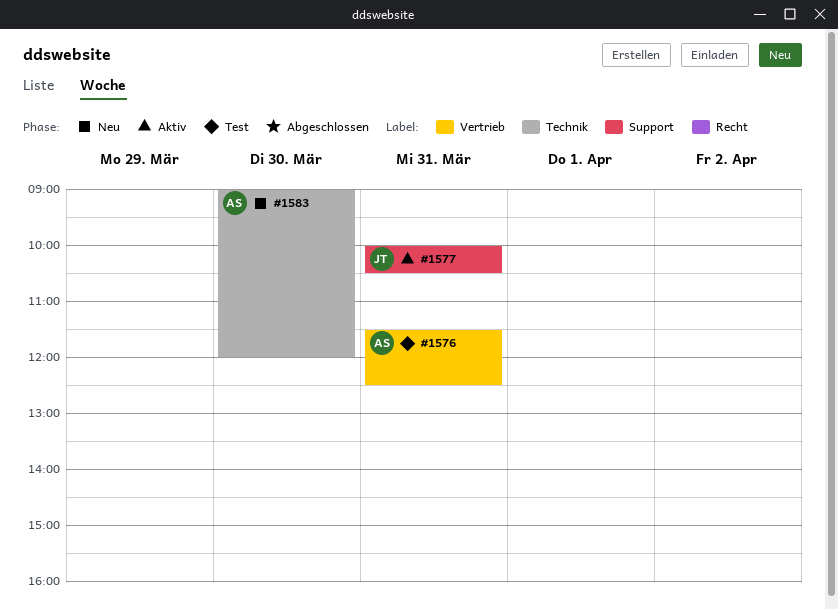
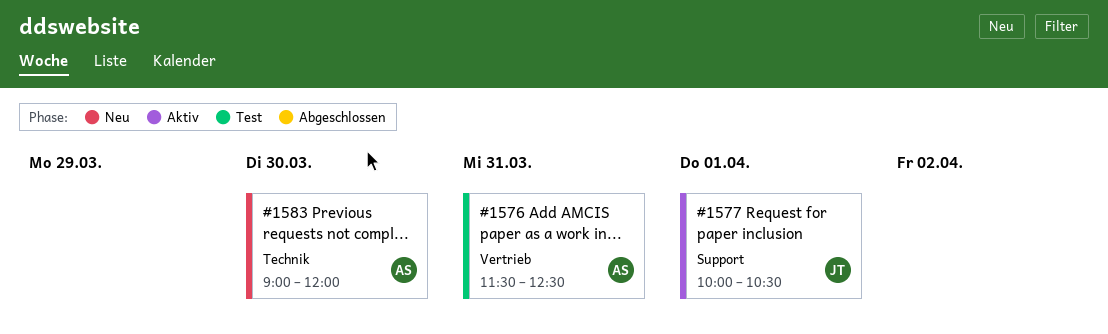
#1577, day: Mar 31 -> Apr 1

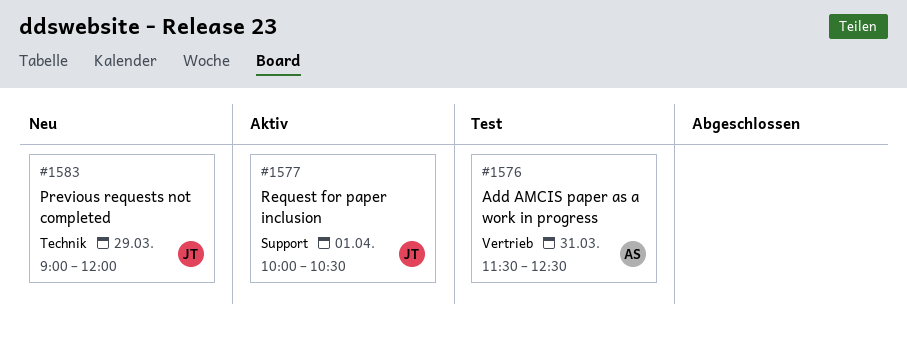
#1583, owner: AS -> JT
#1583, day: Mar 30 -> Mar 29

